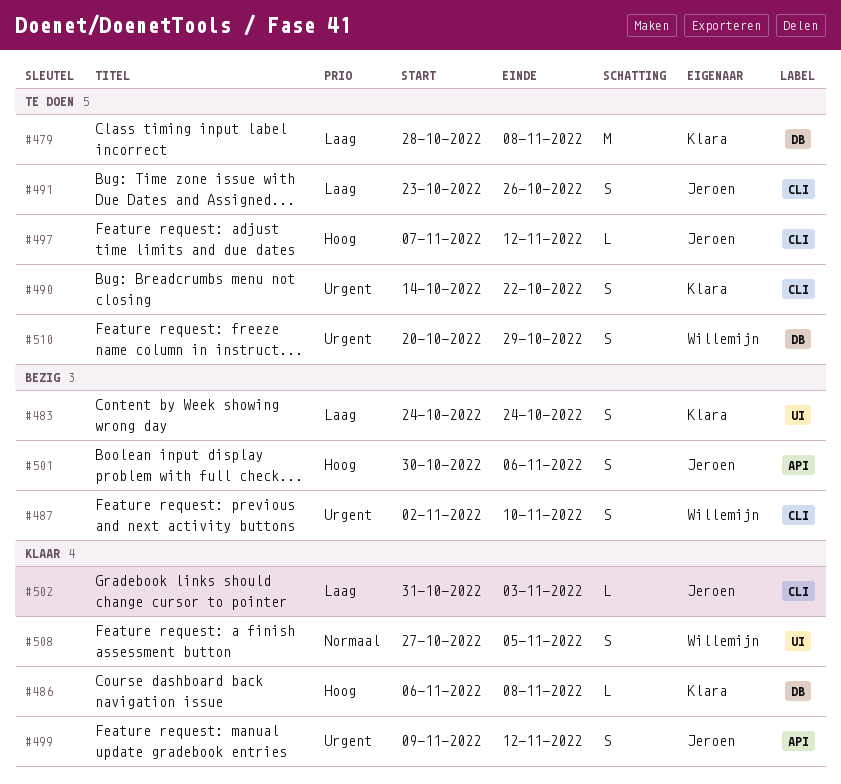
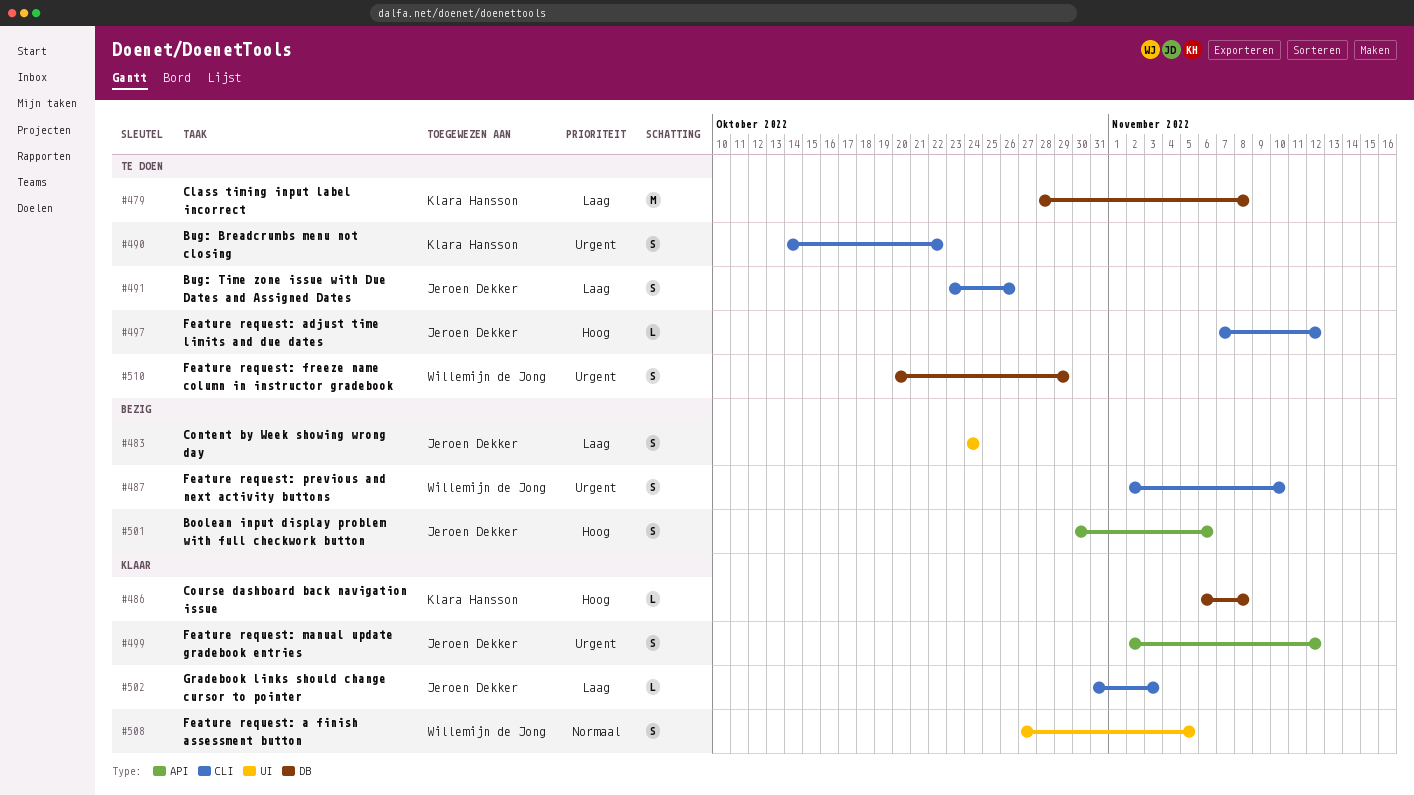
#483, owner: Klara Hansson -> Jeroen Dekker
#499, start: Nov 9 -> Nov 2

